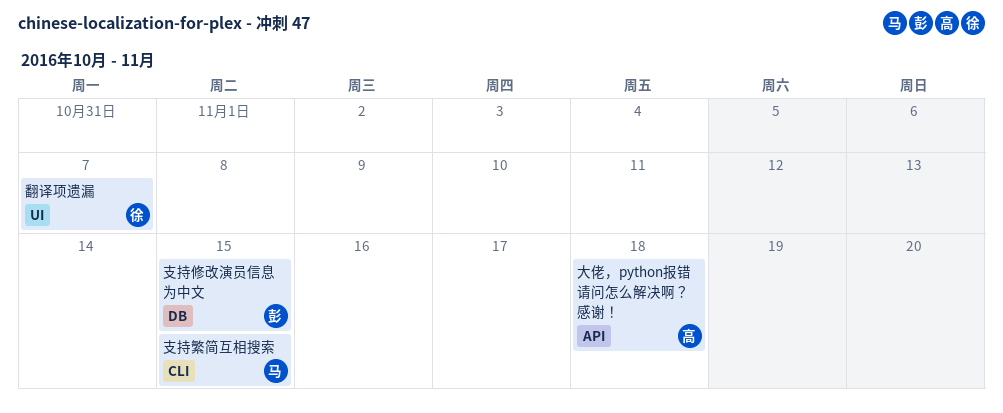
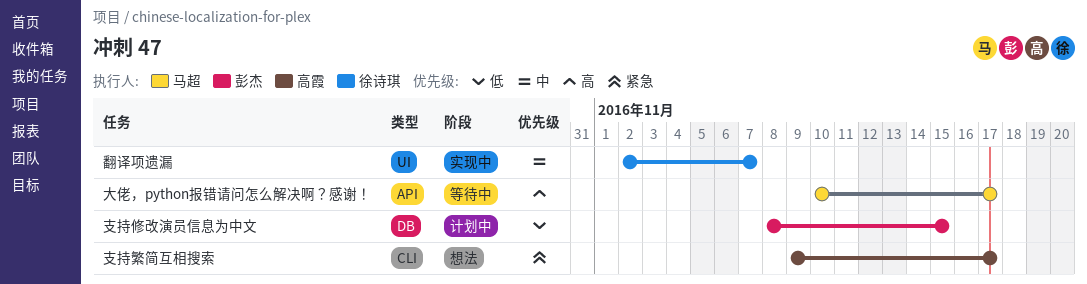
大佬，python报错请问怎么解决啊？感谢！, owner: 高霞 -> 马超
大佬，python报错请问怎么解决啊？感谢！, due: Nov 18 -> Nov 17
支持繁简互相搜索, owner: 马超 -> 高霞
支持繁简互相搜索, due: Nov 15 -> Nov 17

